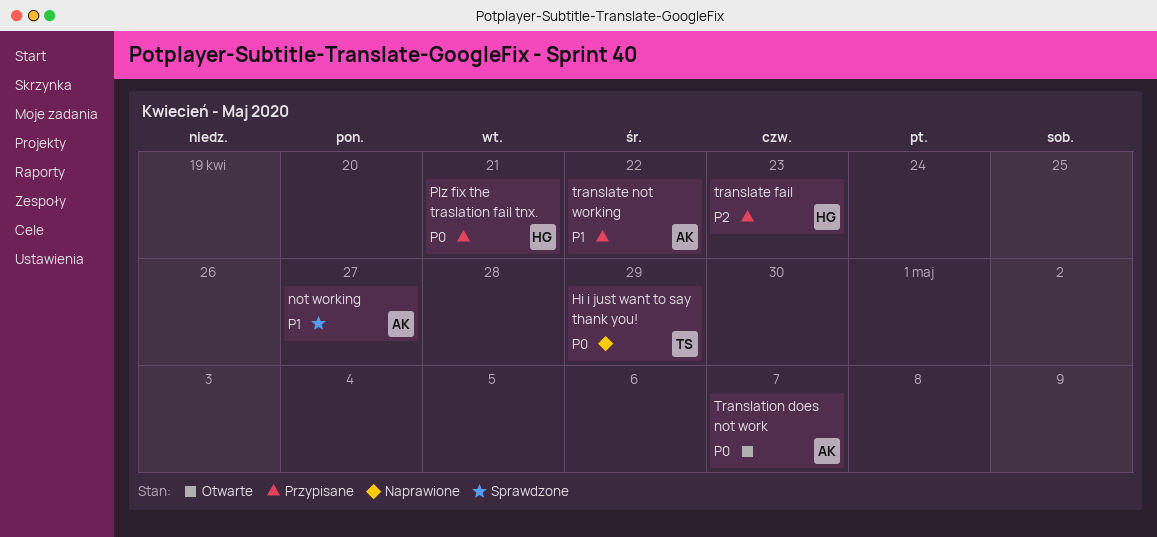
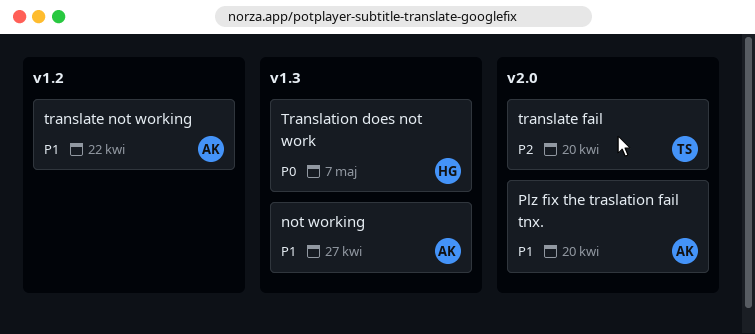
Hi i just want to say thank you!: present -> none
Plz fix the traslation fail tnx., owner: HG -> AK
Plz fix the traslation fail tnx., priority: P0 -> P1
Plz fix the traslation fail tnx., due: Apr 21 -> Apr 20
translate fail, owner: HG -> TS
translate fail, due: Apr 23 -> Apr 20
Translation does not work, owner: AK -> HG

